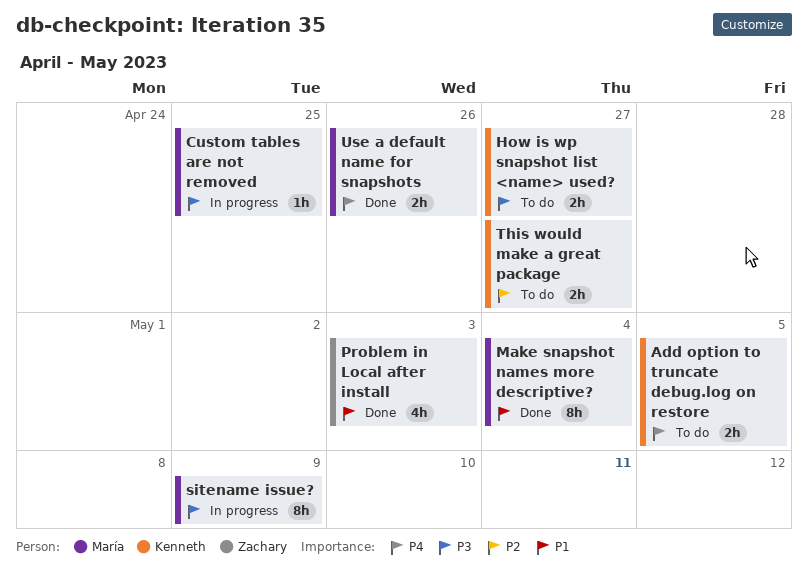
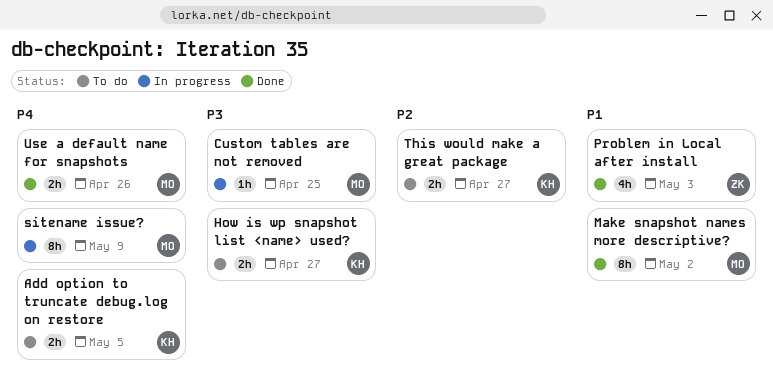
Make snapshot names more descriptive?, due: May 4 -> May 2
sitename issue?, priority: P3 -> P4

